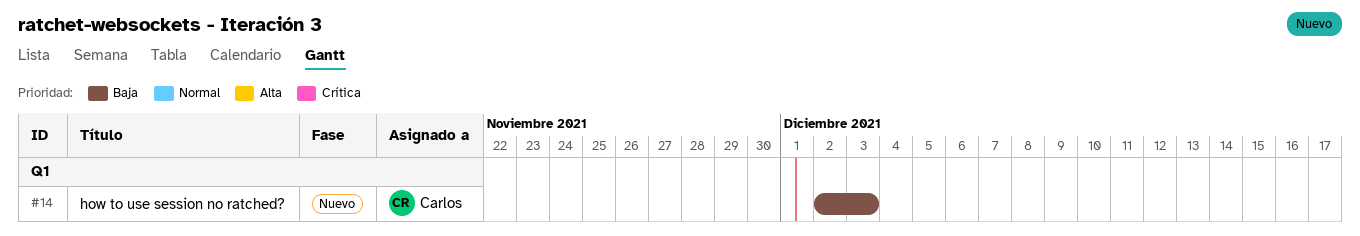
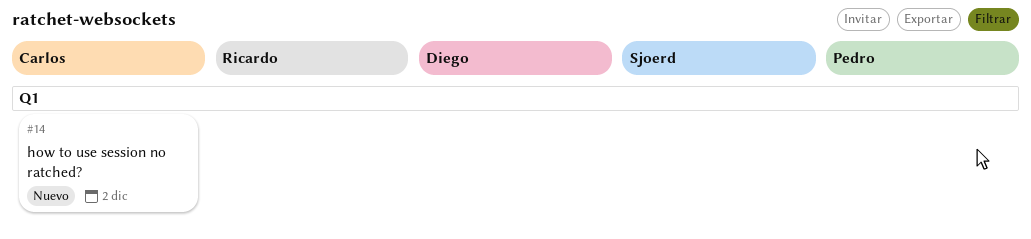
#14, due: Dec 3 -> Dec 2

